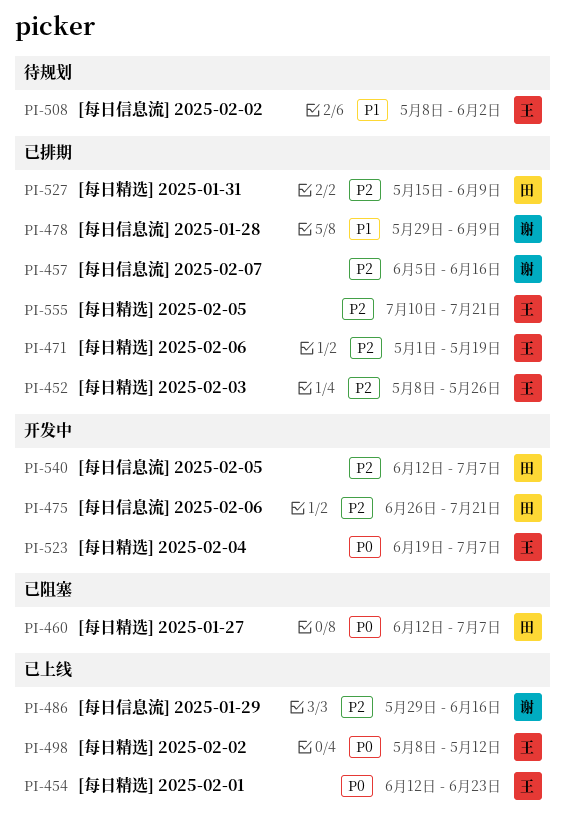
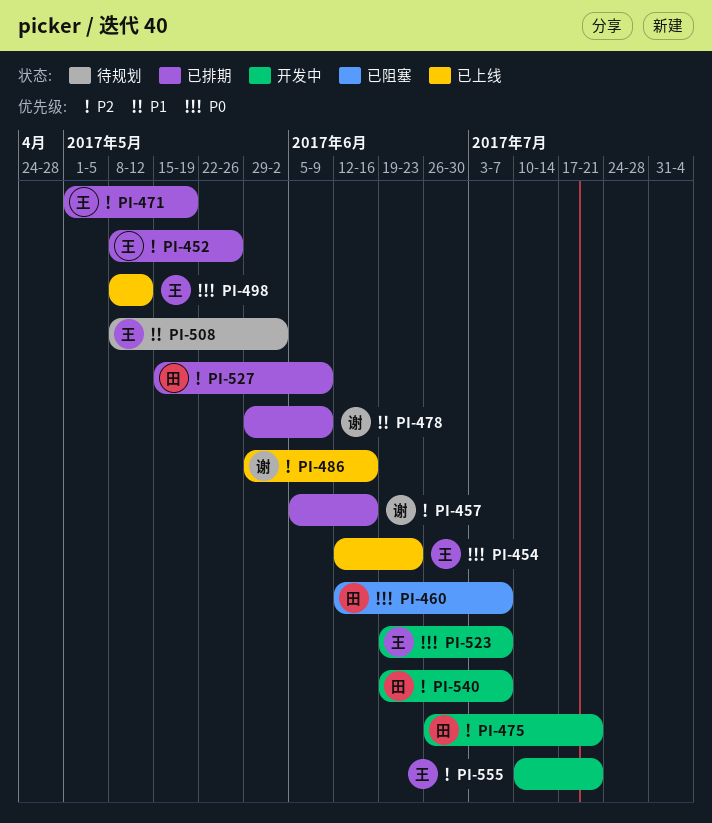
PI-540, start: Jun 12 -> Jun 19
PI-555, status: 已排期 -> 开发中

